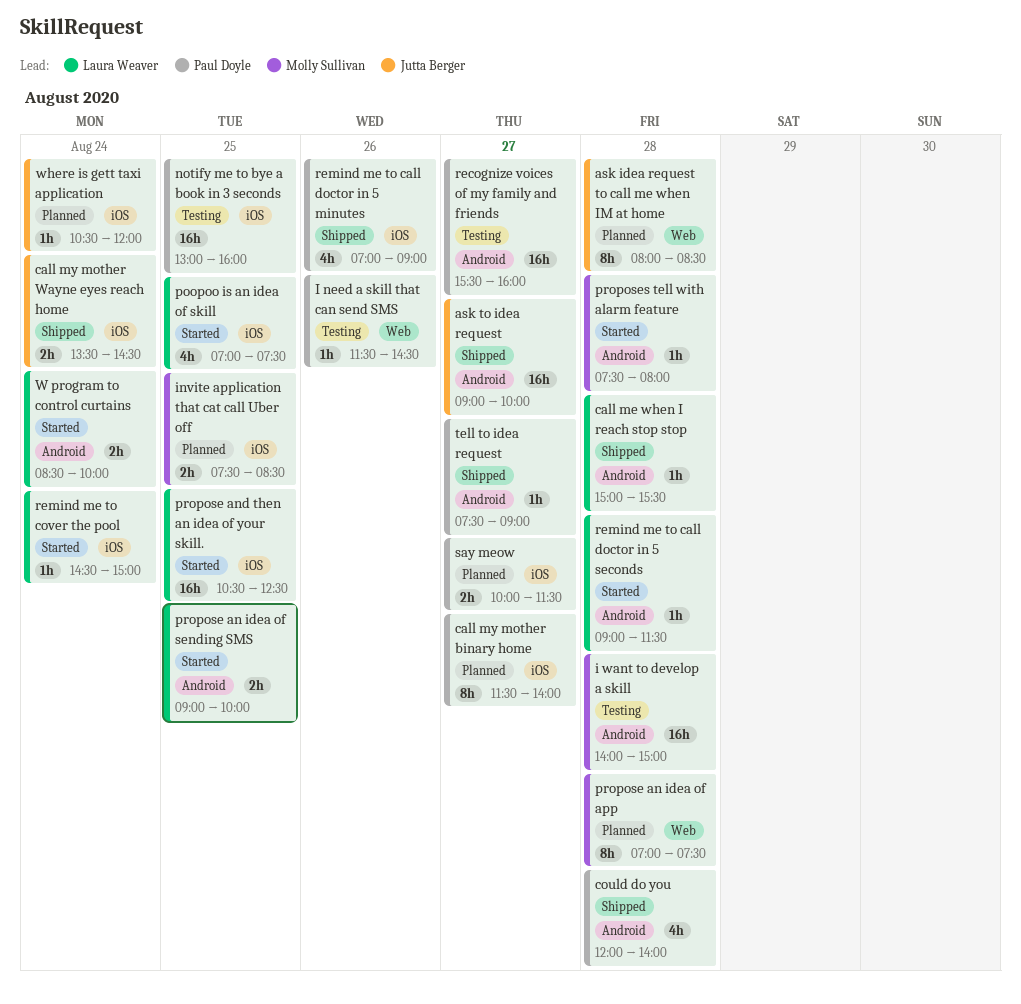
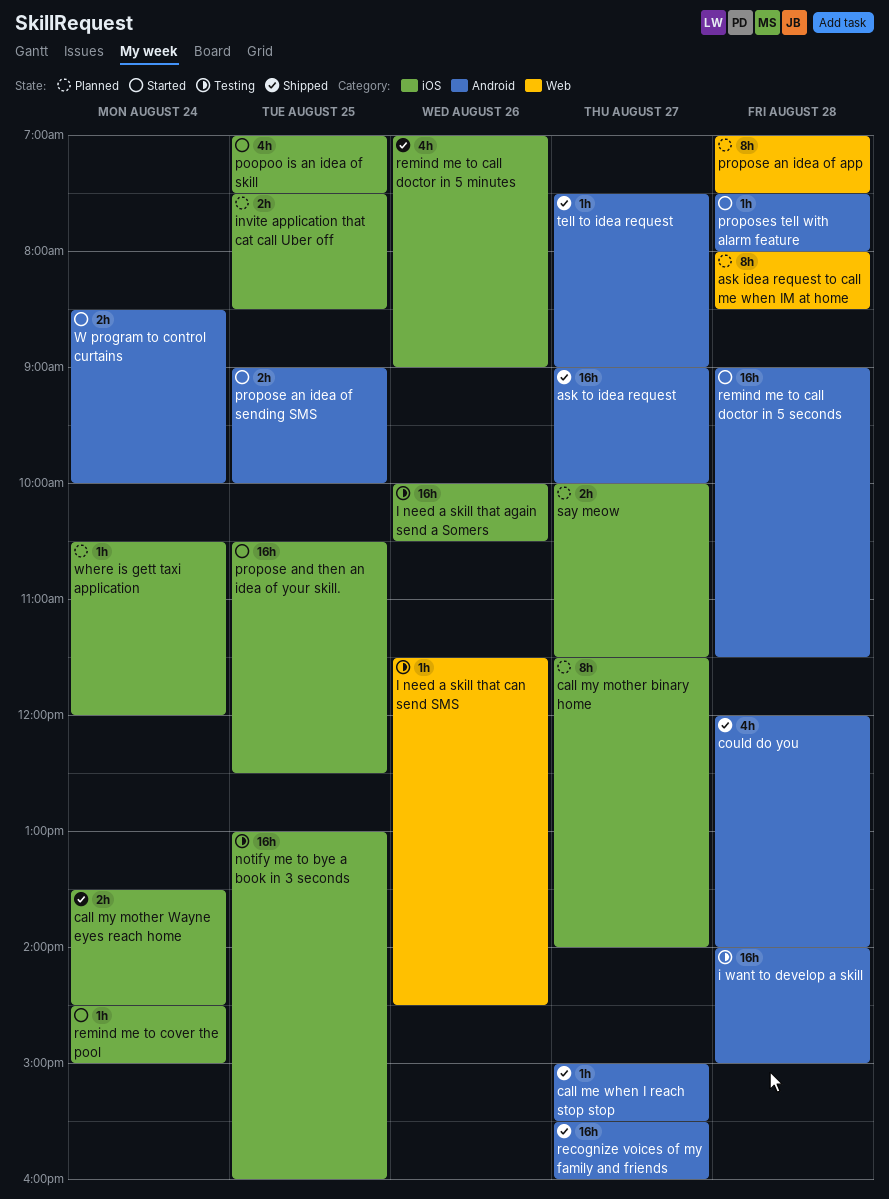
call me when I reach stop stop, day: Aug 28 -> Aug 27
I need a skill that again send a Somers: none -> present
recognize voices of my family and friends, status: Testing -> Shipped
remind me to call doctor in 5 seconds, estimate: 1h -> 16h

